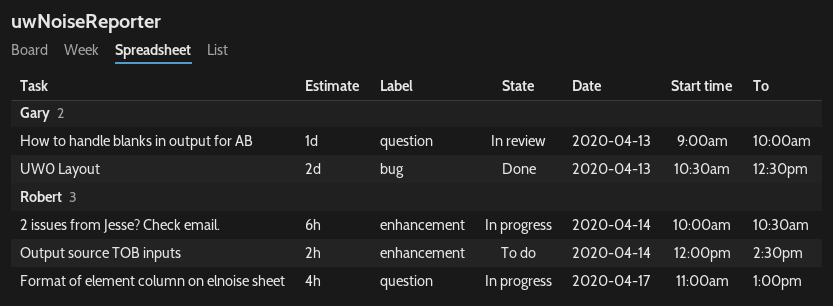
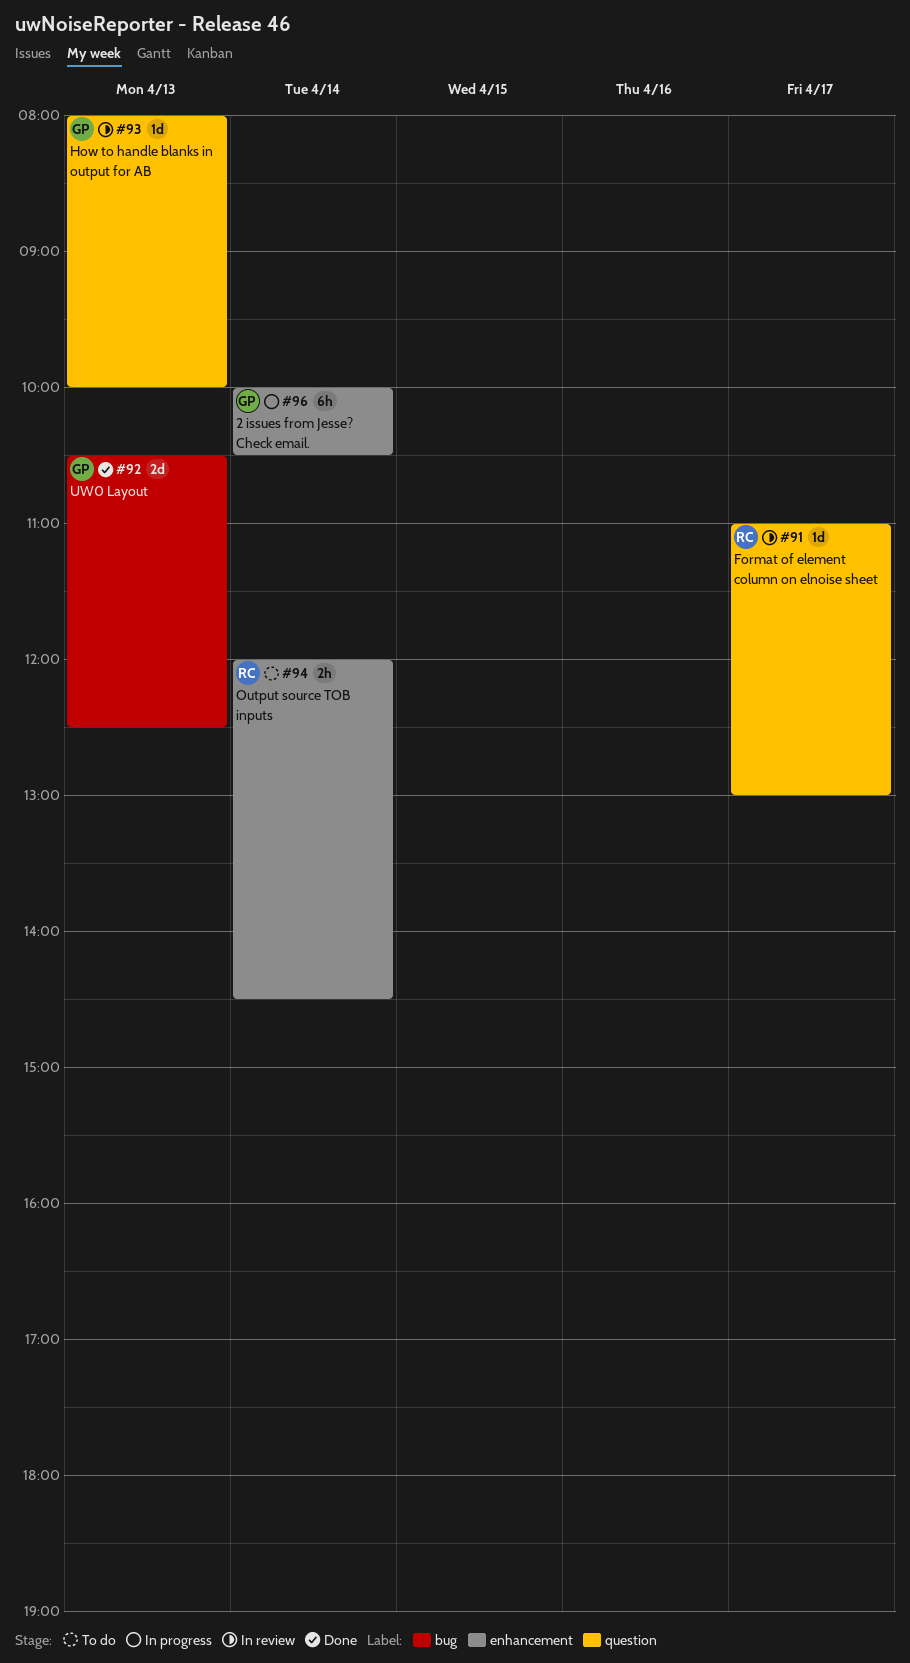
2 issues from Jesse? Check email., owner: Robert -> Gary
Format of element column on elnoise sheet, status: In progress -> In review
Format of element column on elnoise sheet, estimate: 4h -> 1d
How to handle blanks in output for AB, begins: 09:00 -> 08:00

